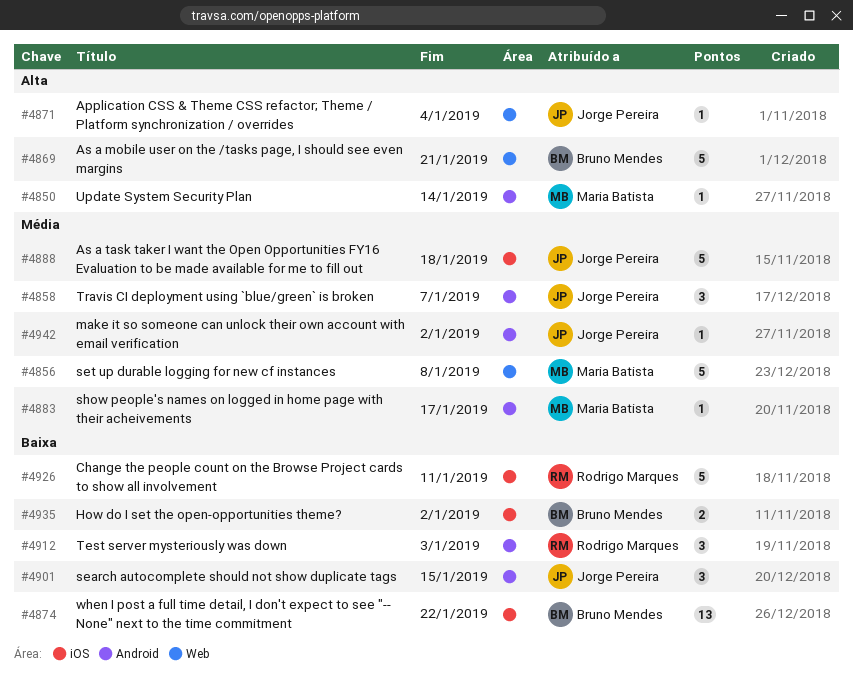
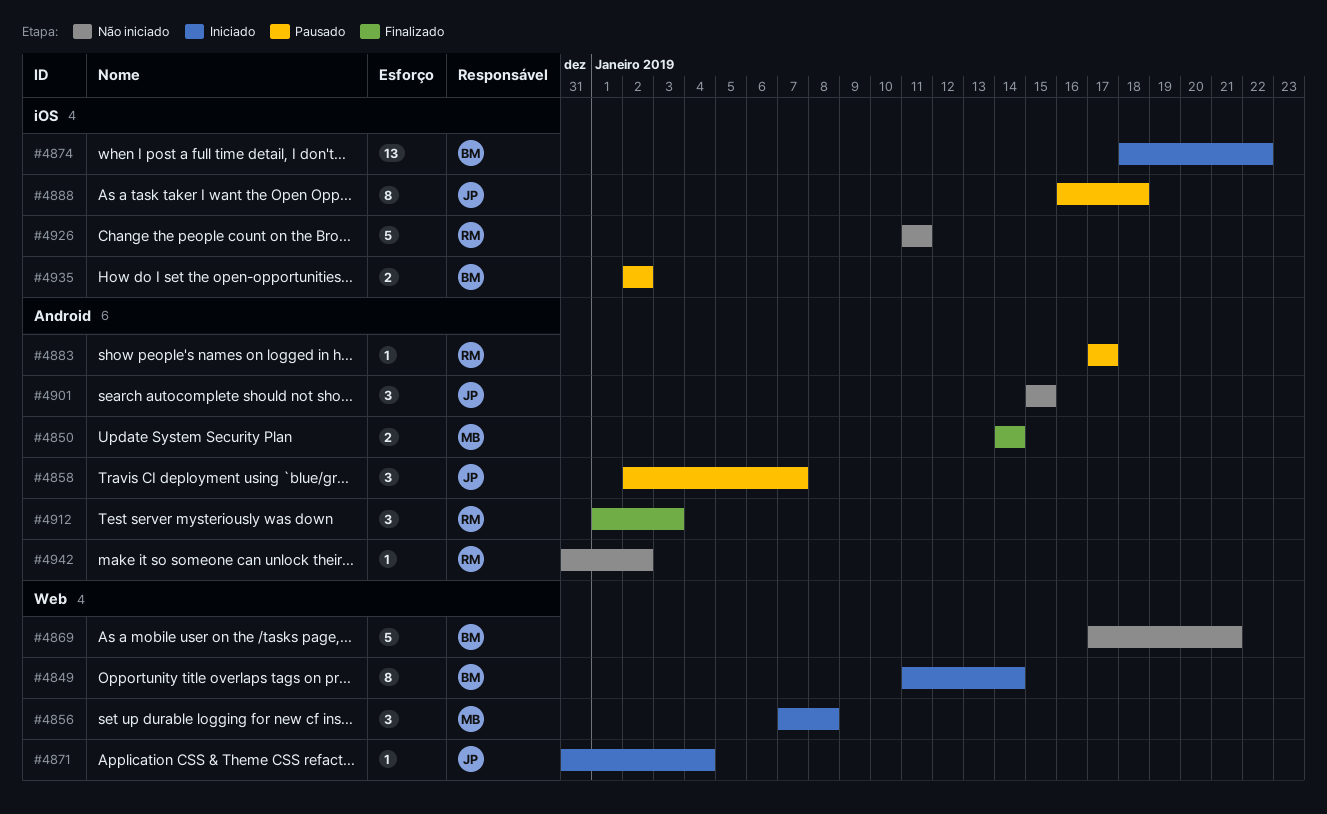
#4849: none -> present
#4850, estimate: 1 -> 2
#4856, estimate: 5 -> 3
#4883, owner: Maria Batista -> Rodrigo Marques
#4888, estimate: 5 -> 8
#4942, owner: Jorge Pereira -> Rodrigo Marques

